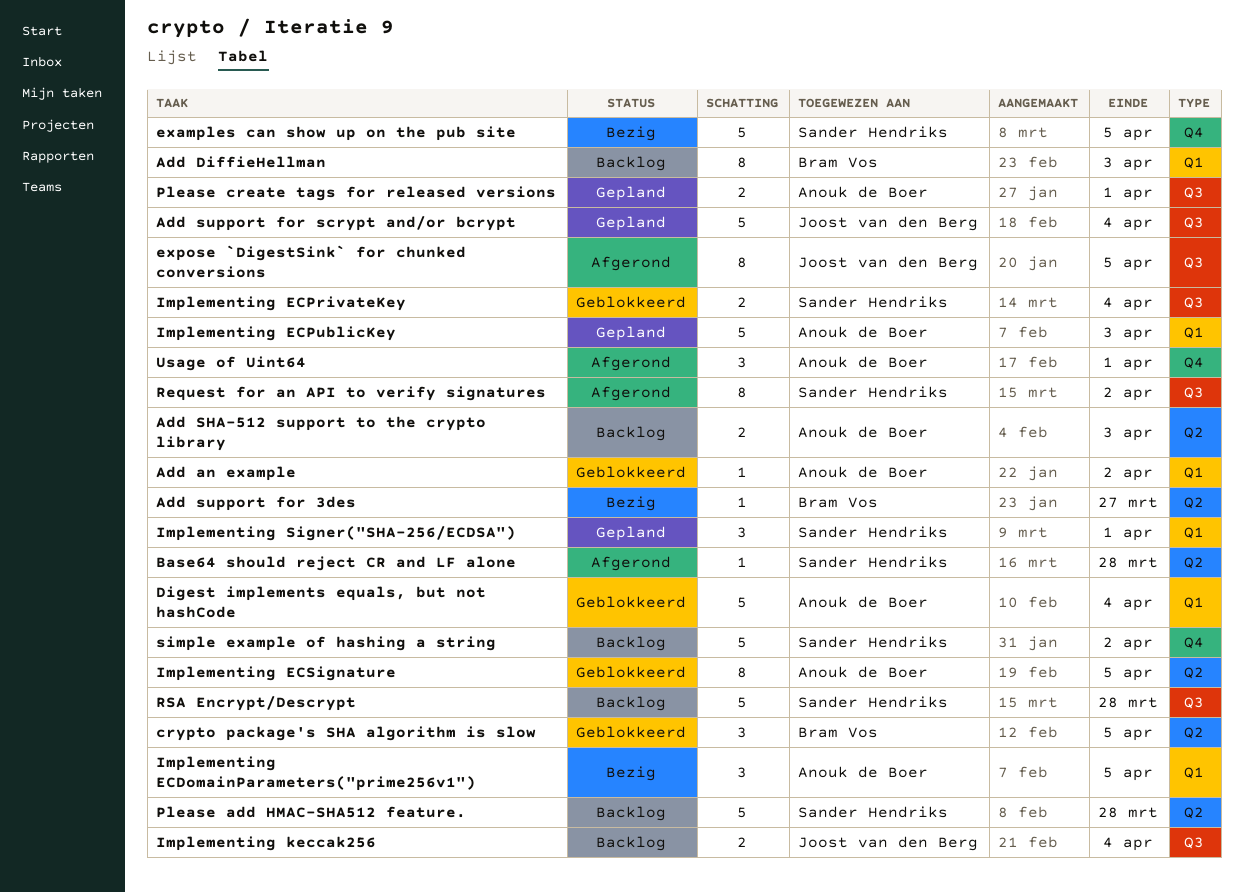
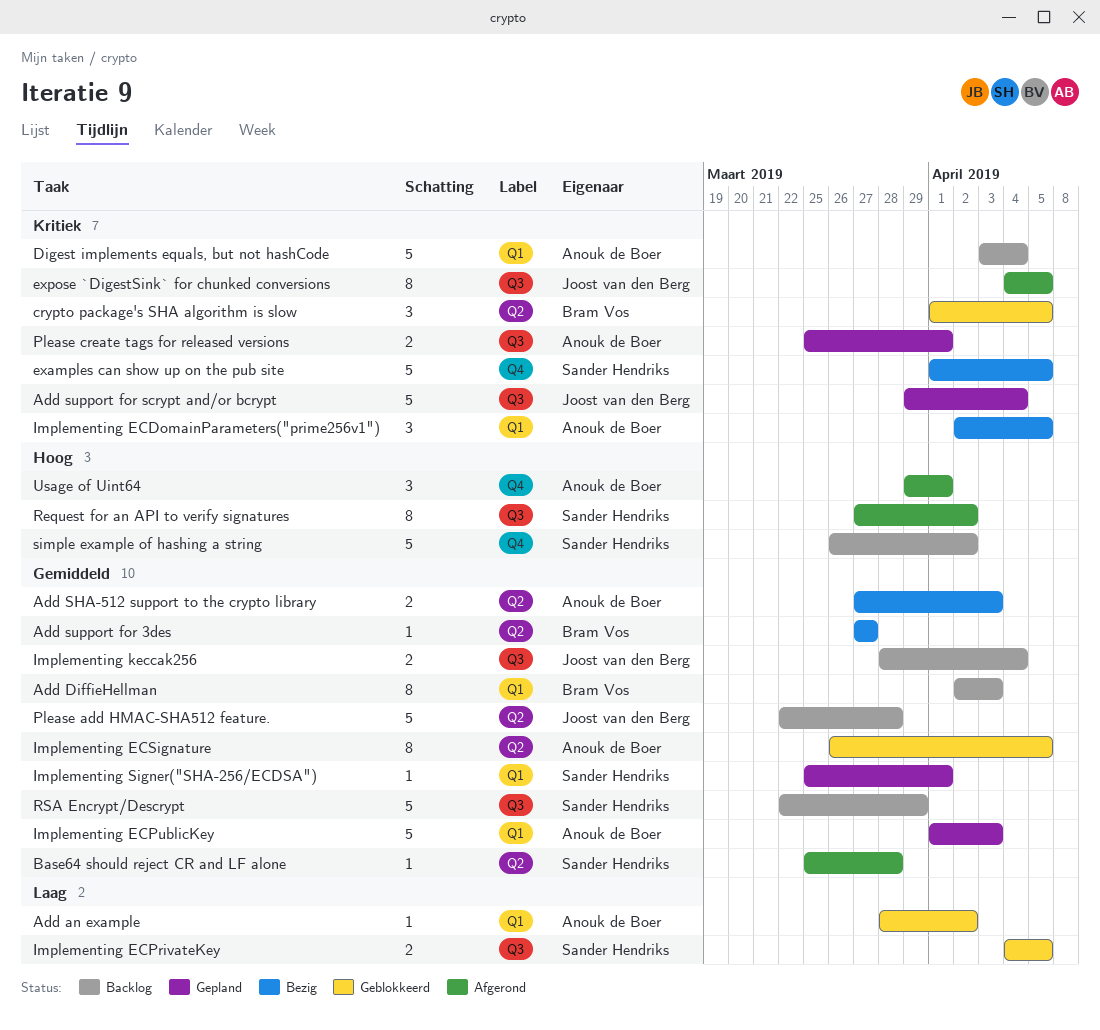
Add SHA-512 support to the crypto library, status: Backlog -> Bezig
Digest implements equals, but not hashCode, status: Geblokkeerd -> Backlog
Implementing ECPrivateKey, due: Apr 4 -> Apr 5
Implementing Signer("SHA-256/ECDSA"), estimate: 3 -> 1
Please add HMAC-SHA512 feature., owner: Sander Hendriks -> Joost van den Berg
RSA Encrypt/Descrypt, due: Mar 28 -> Mar 29

